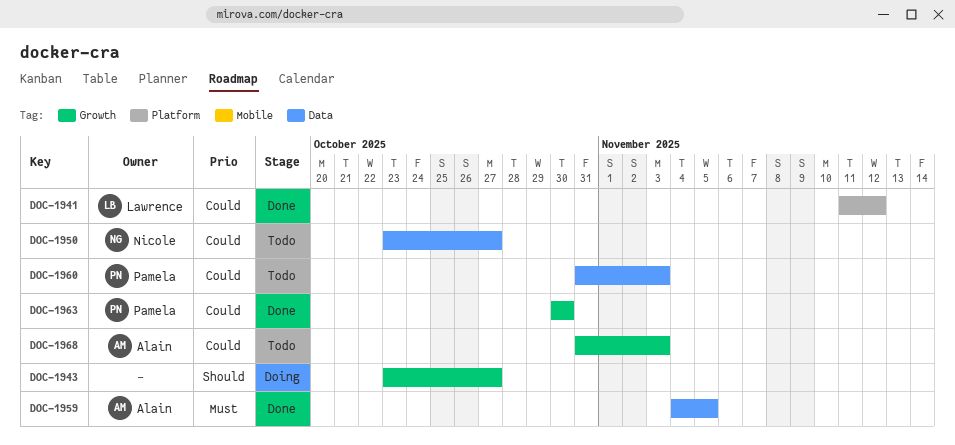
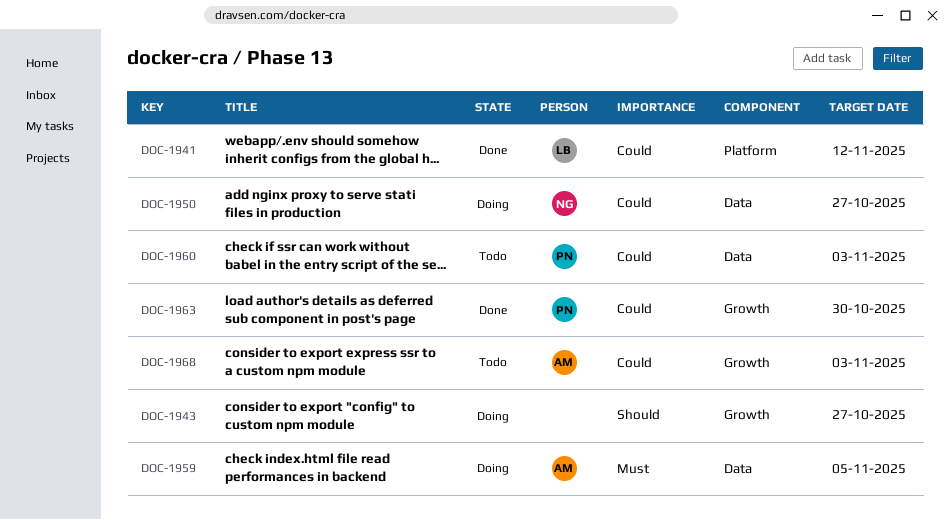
DOC-1950, status: Todo -> Doing
DOC-1959, status: Done -> Doing

